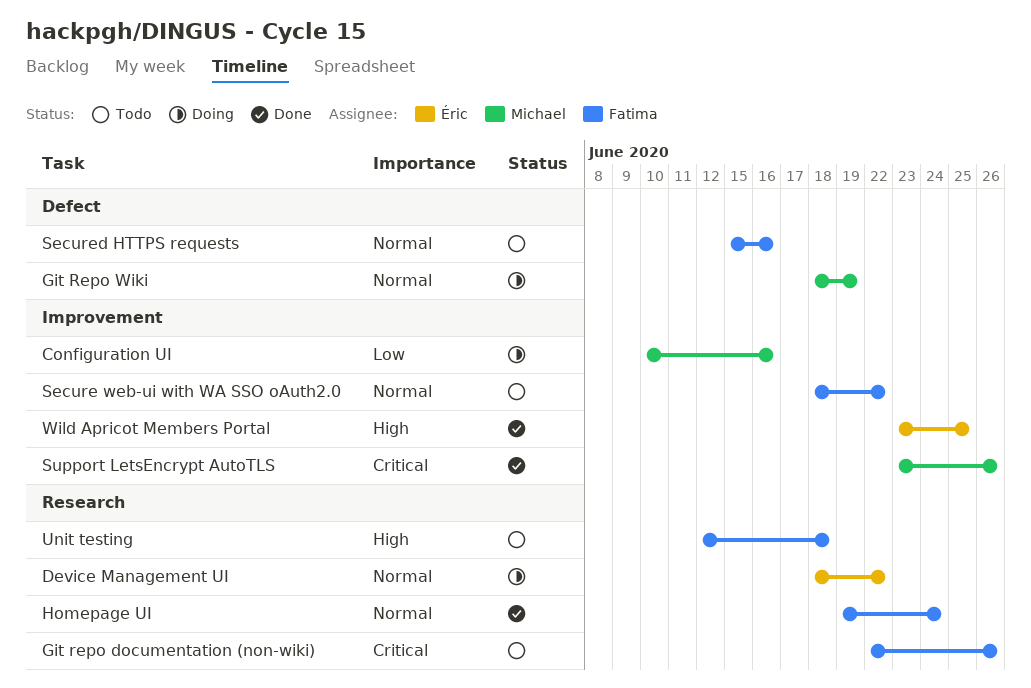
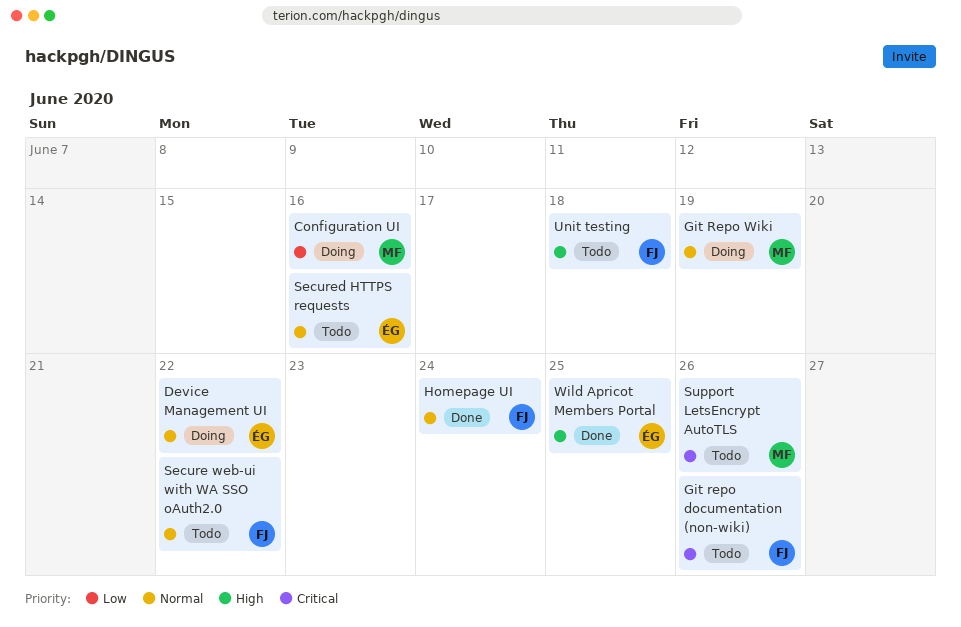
Secured HTTPS requests, owner: Fatima -> Éric
Support LetsEncrypt AutoTLS, status: Done -> Todo

